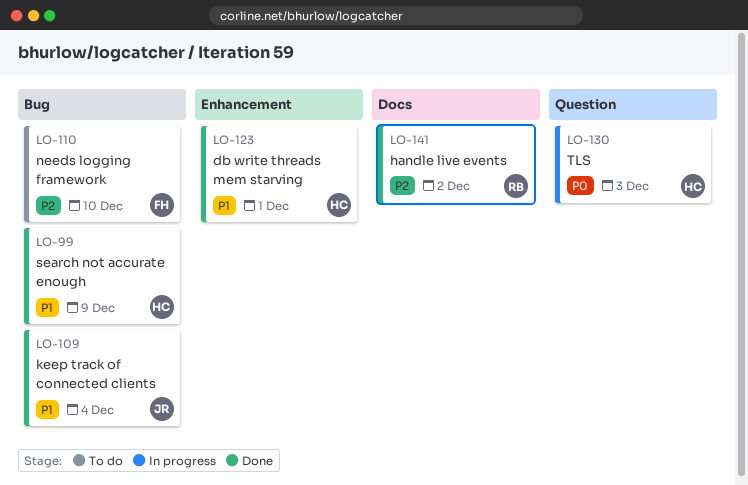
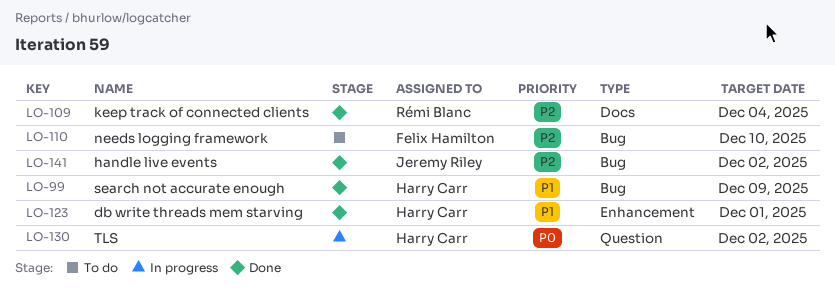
LO-109, owner: Jeremy Riley -> Rémi Blanc
LO-109, priority: P1 -> P2
LO-109, label: Bug -> Docs
LO-130, due: Dec 3 -> Dec 2
LO-141, owner: Rémi Blanc -> Jeremy Riley
LO-141, label: Docs -> Bug

